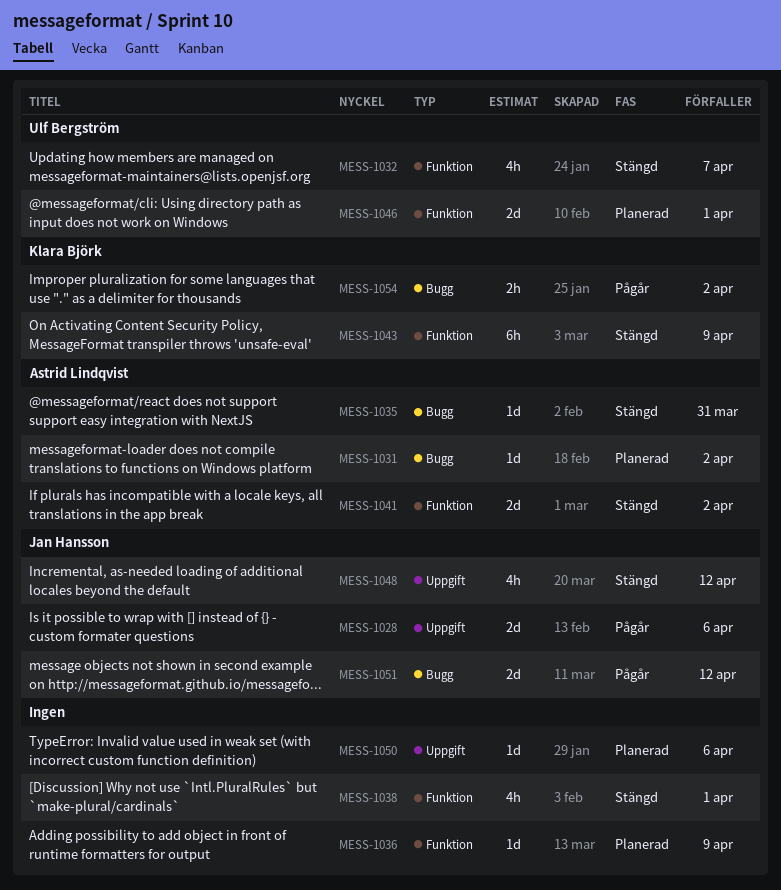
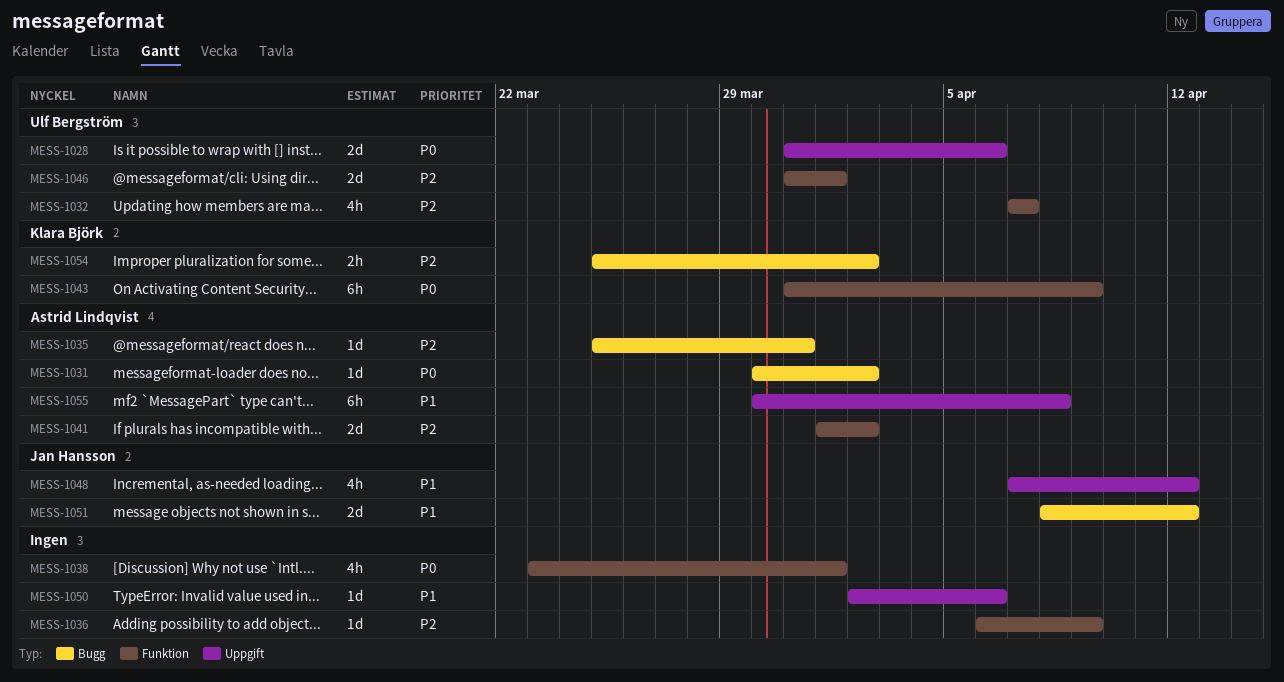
MESS-1028, owner: Jan Hansson -> Ulf Bergström
MESS-1055: none -> present

